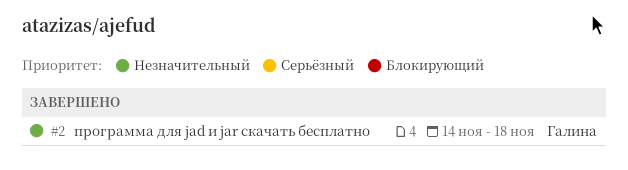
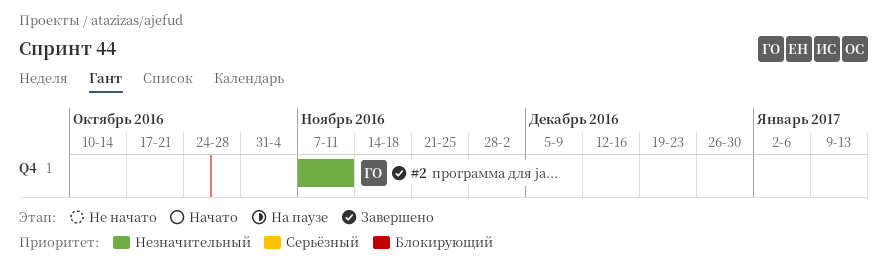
#2, start: Nov 14 -> Nov 7
#2, due: Nov 18 -> Nov 11

